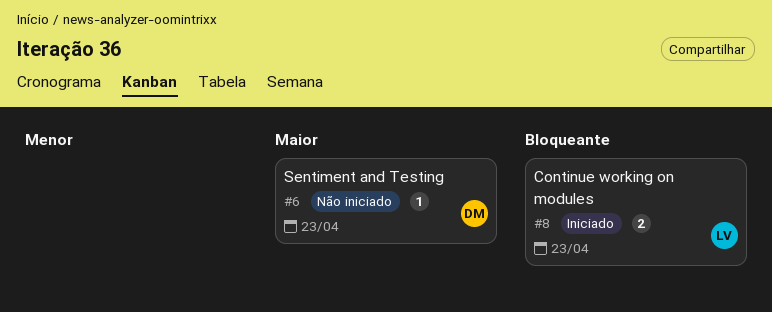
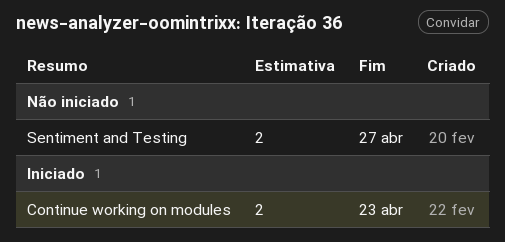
Sentiment and Testing, estimate: 1 -> 2
Sentiment and Testing, due: Apr 23 -> Apr 27

